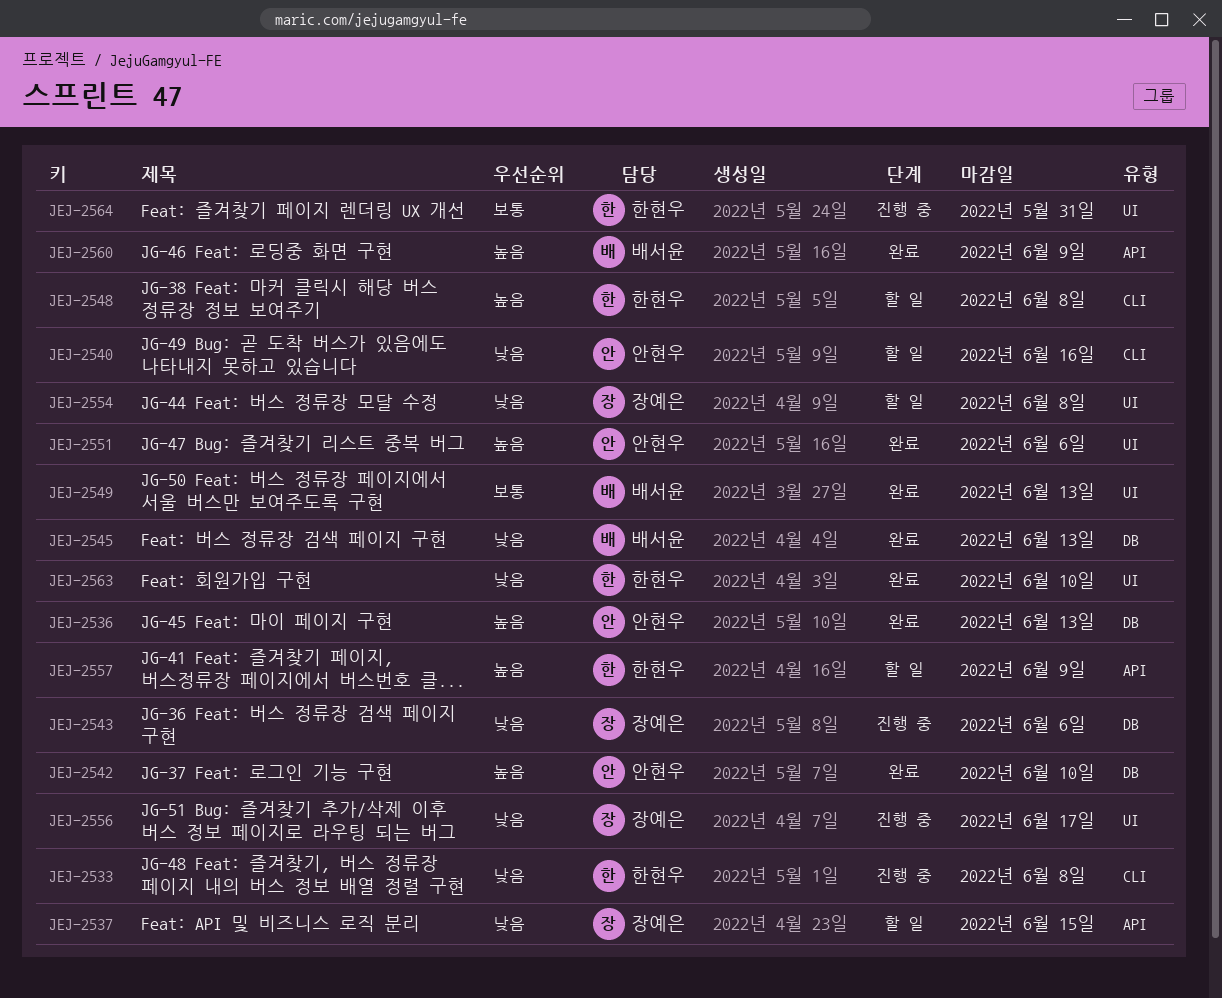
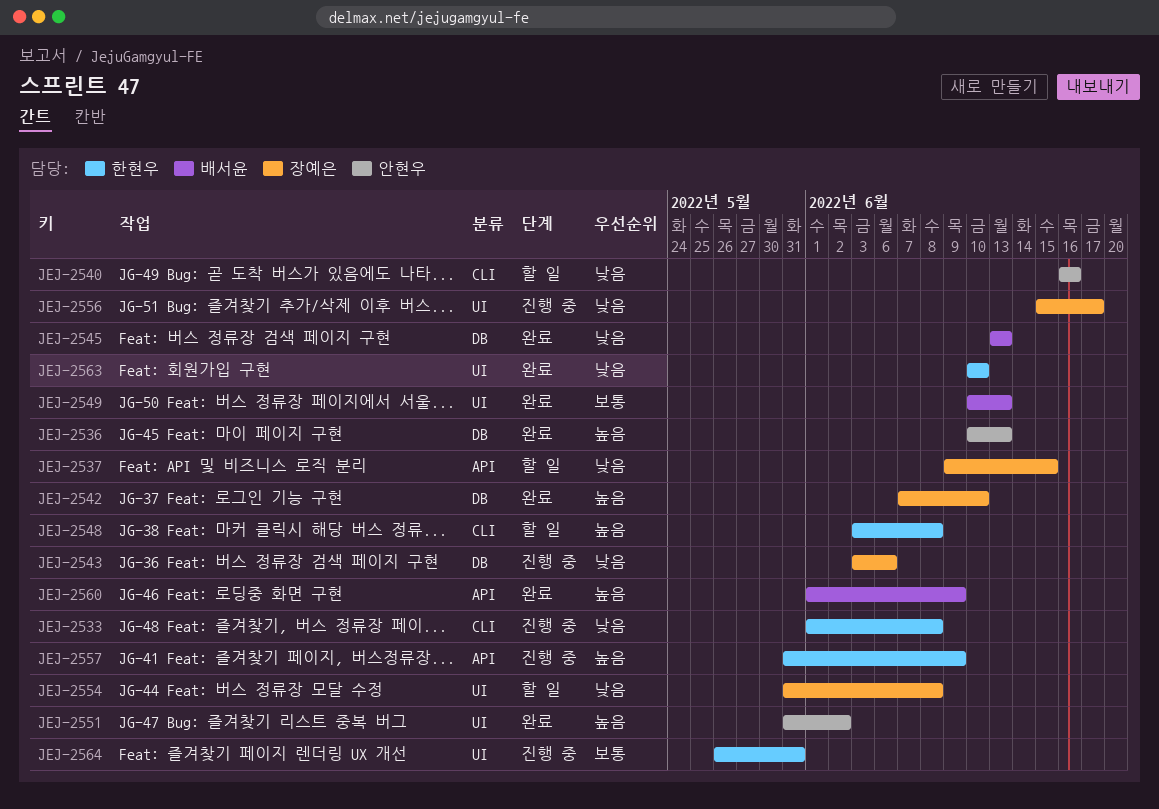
JEJ-2542, owner: 안현우 -> 장예은
JEJ-2551, due: Jun 6 -> Jun 2
JEJ-2557, status: 할 일 -> 진행 중

